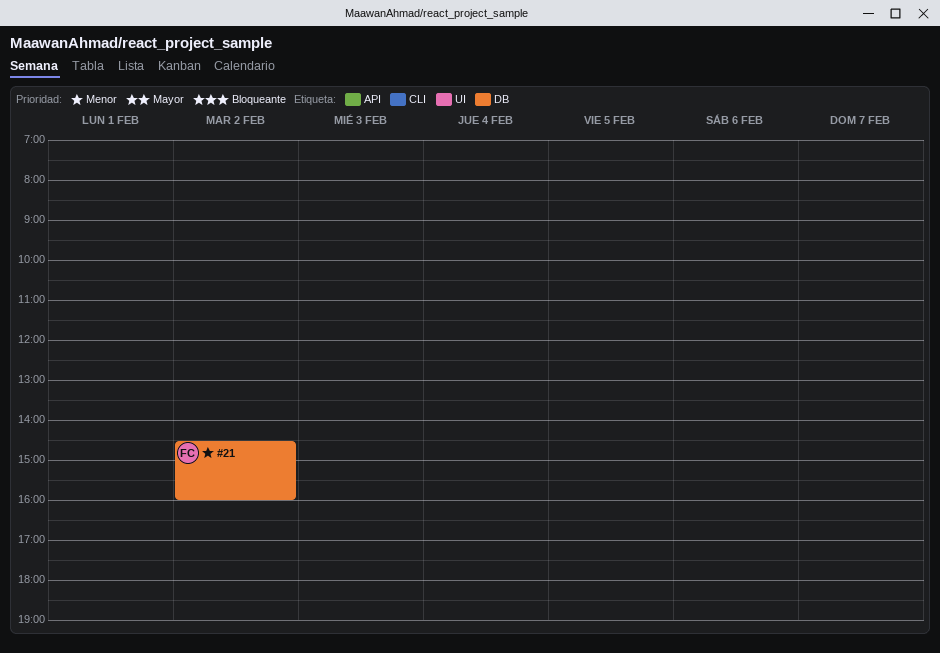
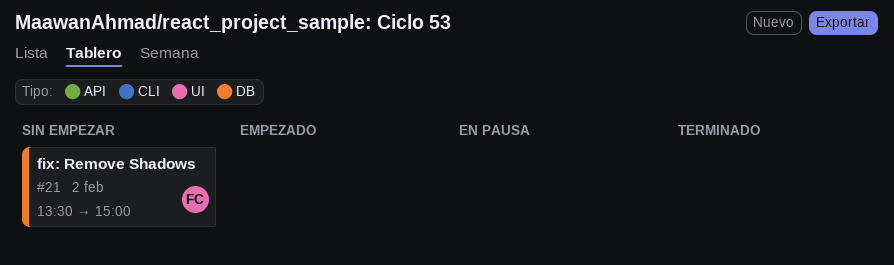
#21, begins: 14:30 -> 13:30
#21, ends: 16:00 -> 15:00

